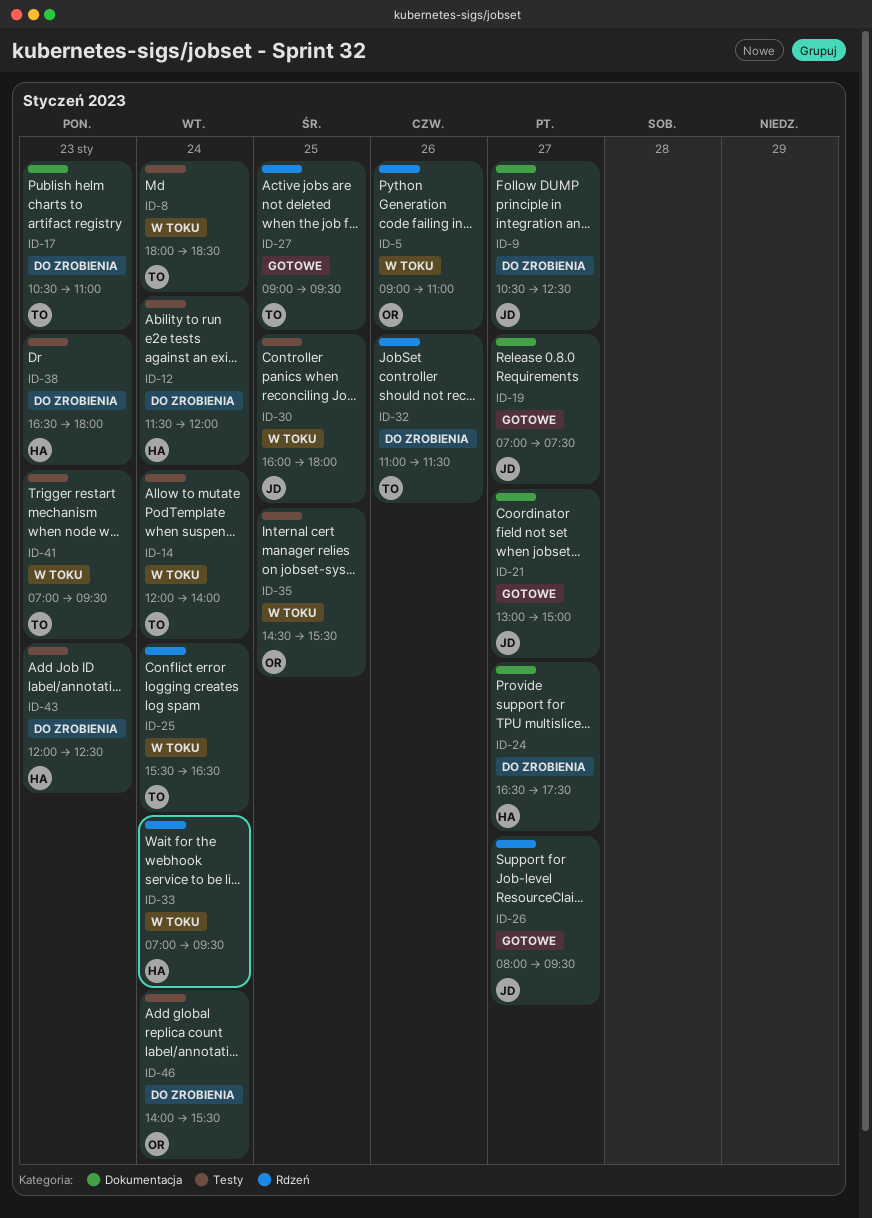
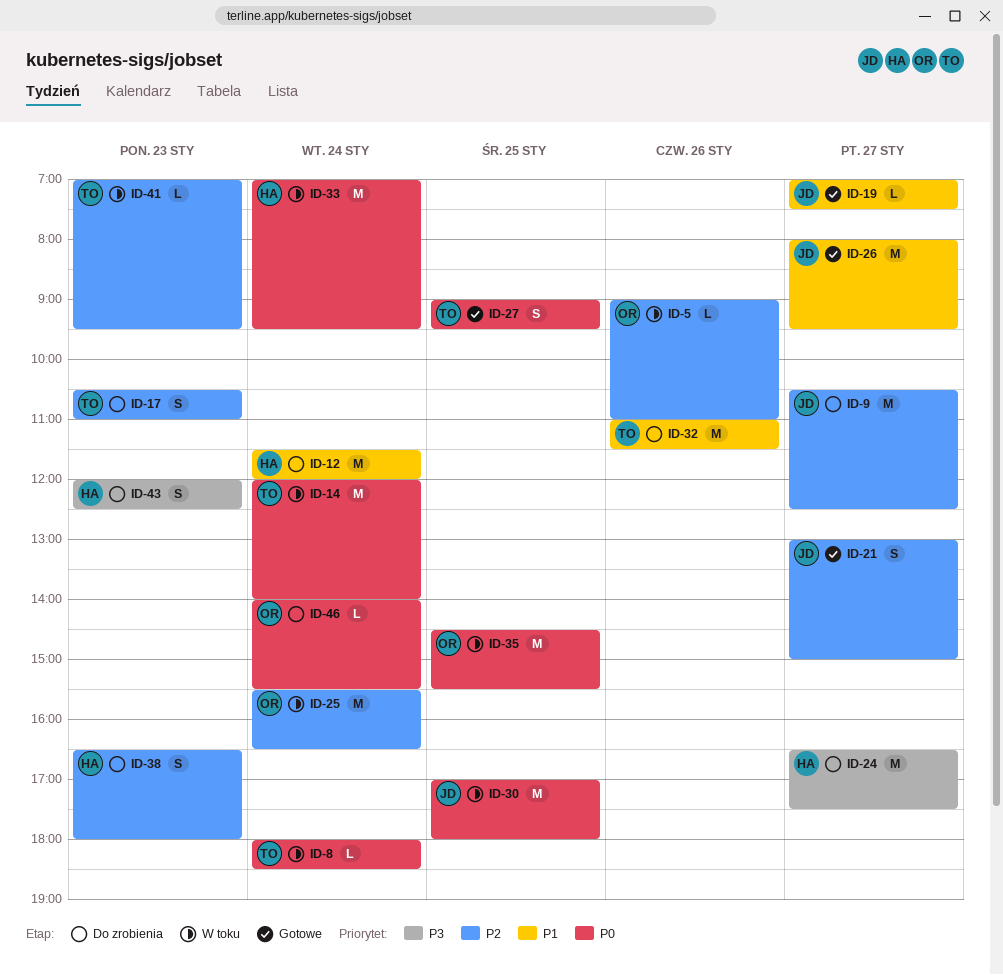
ID-25, owner: TO -> OR
ID-30, begins: 16:00 -> 17:00

